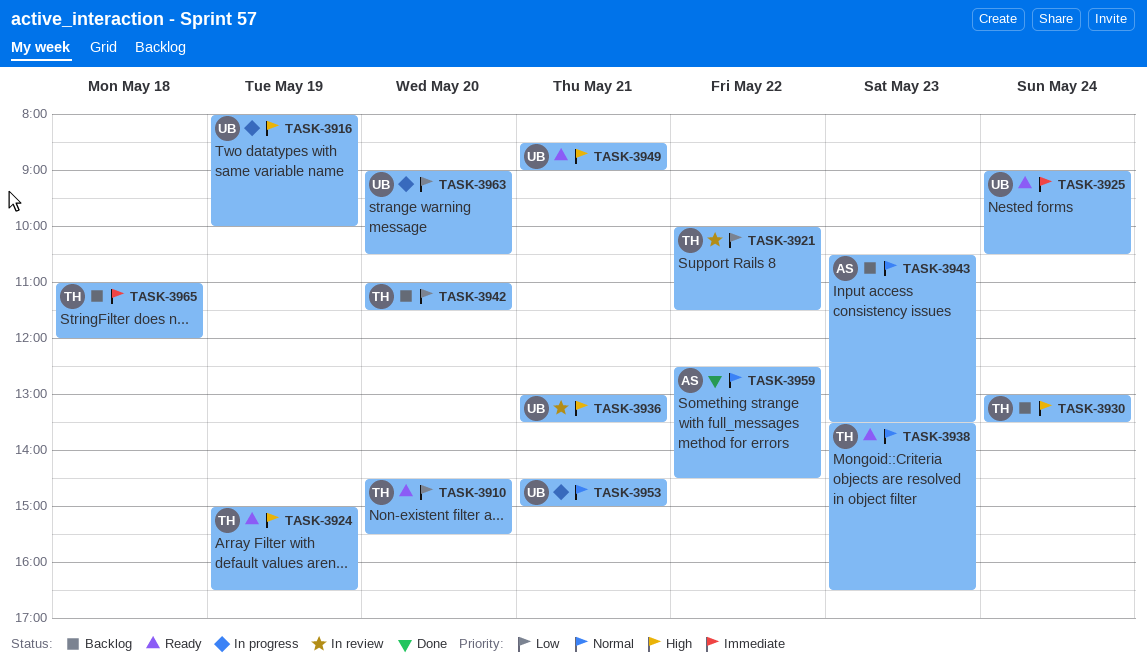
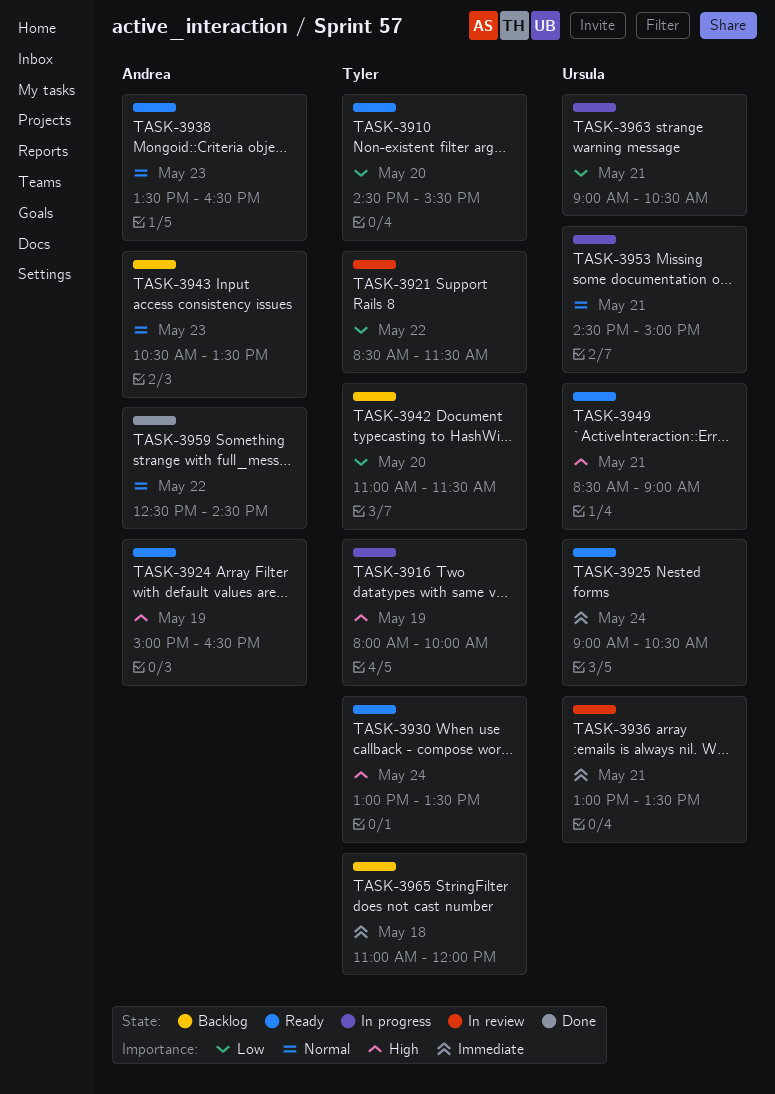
TASK-3916, owner: Ursula -> Tyler
TASK-3921, begins: 10:00 -> 08:30
TASK-3924, owner: Tyler -> Andrea
TASK-3930, status: Backlog -> Ready
TASK-3936, priority: High -> Immediate
TASK-3938, owner: Tyler -> Andrea
TASK-3963, day: May 20 -> May 21

